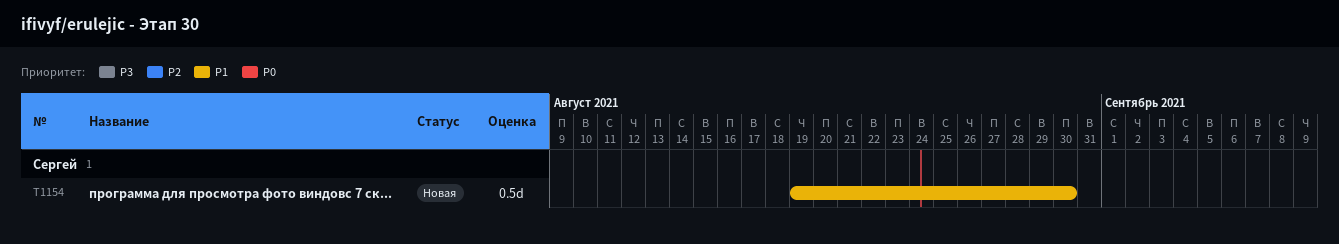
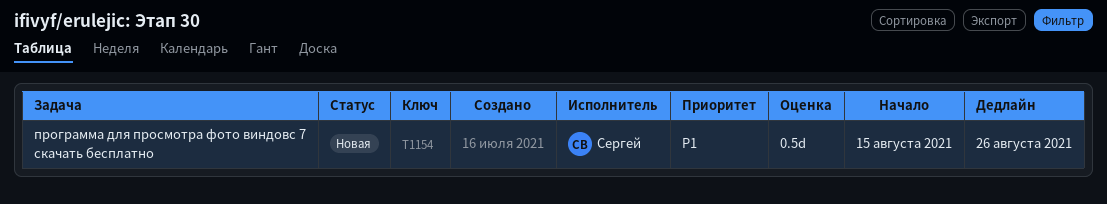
T1154, start: Aug 19 -> Aug 15
T1154, due: Aug 30 -> Aug 26

